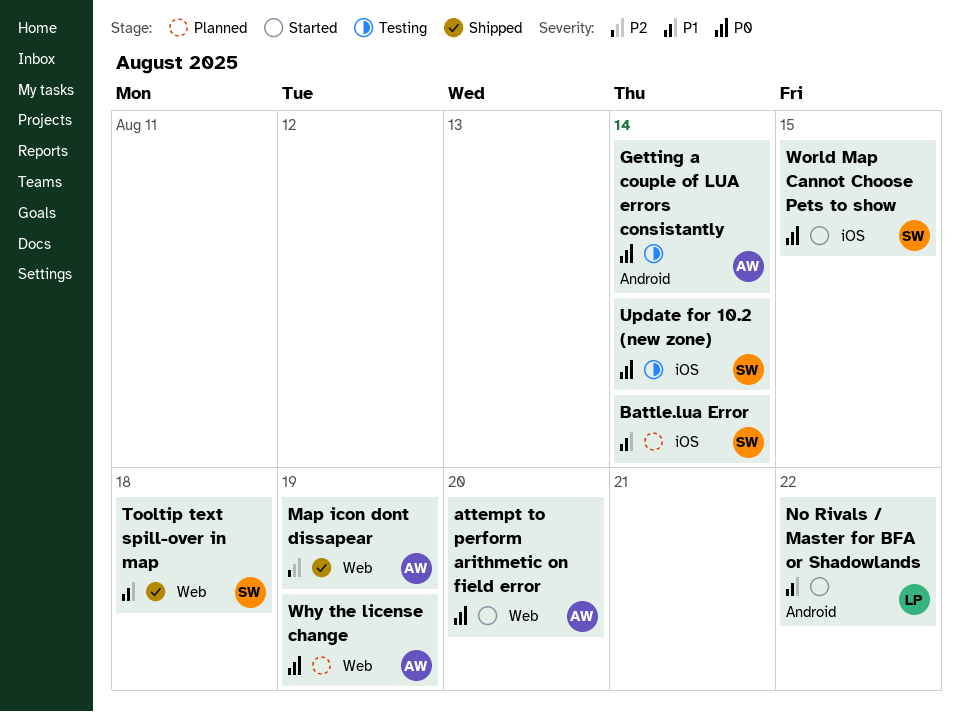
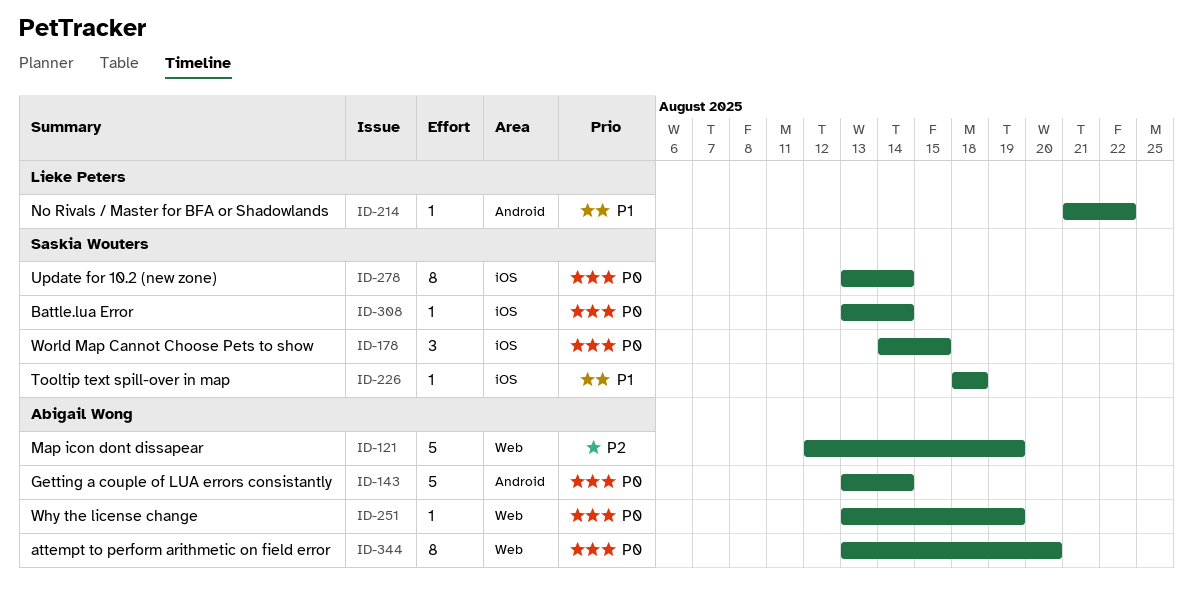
Battle.lua Error, priority: P1 -> P0
Tooltip text spill-over in map, label: Web -> iOS

